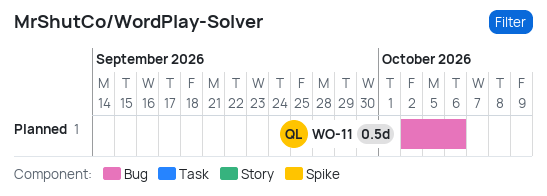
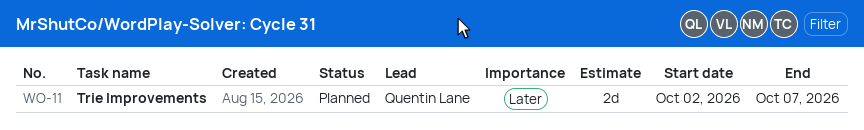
WO-11, estimate: 0.5d -> 2d
WO-11, due: Oct 6 -> Oct 7

